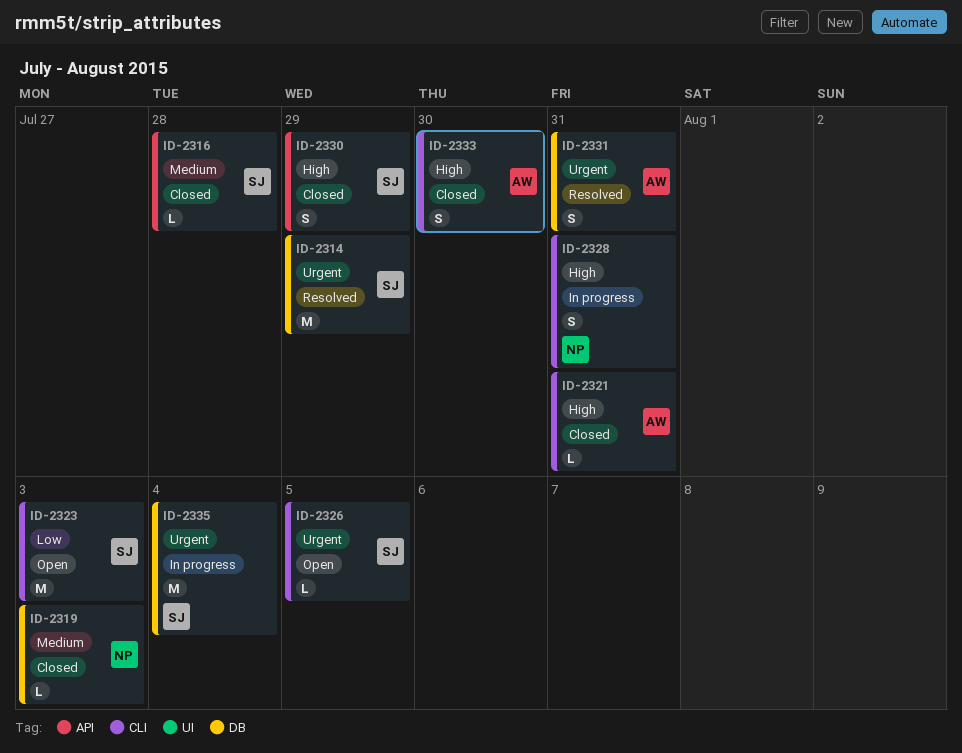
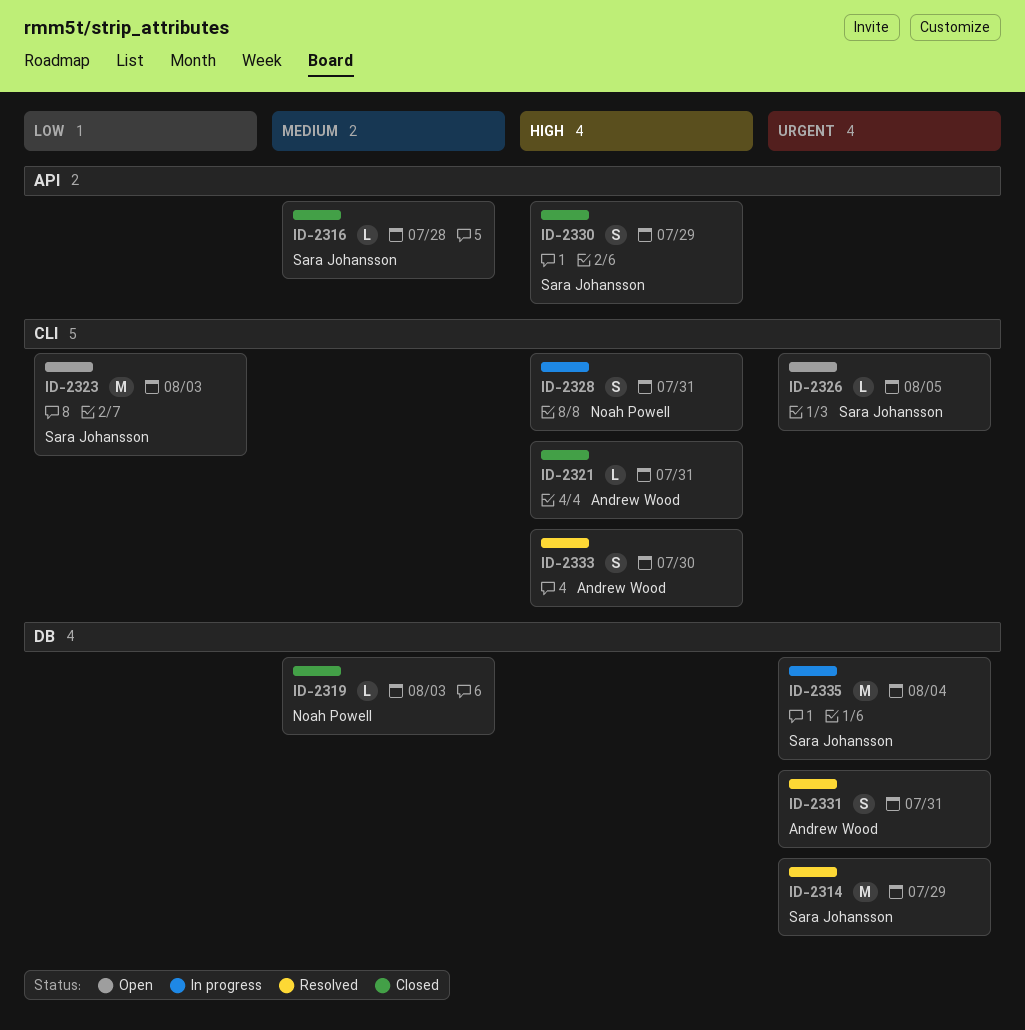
ID-2333, status: Closed -> Resolved

